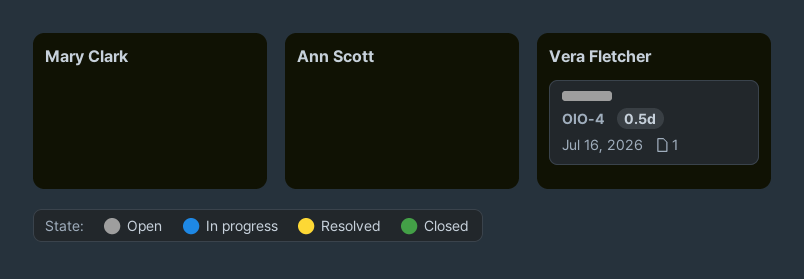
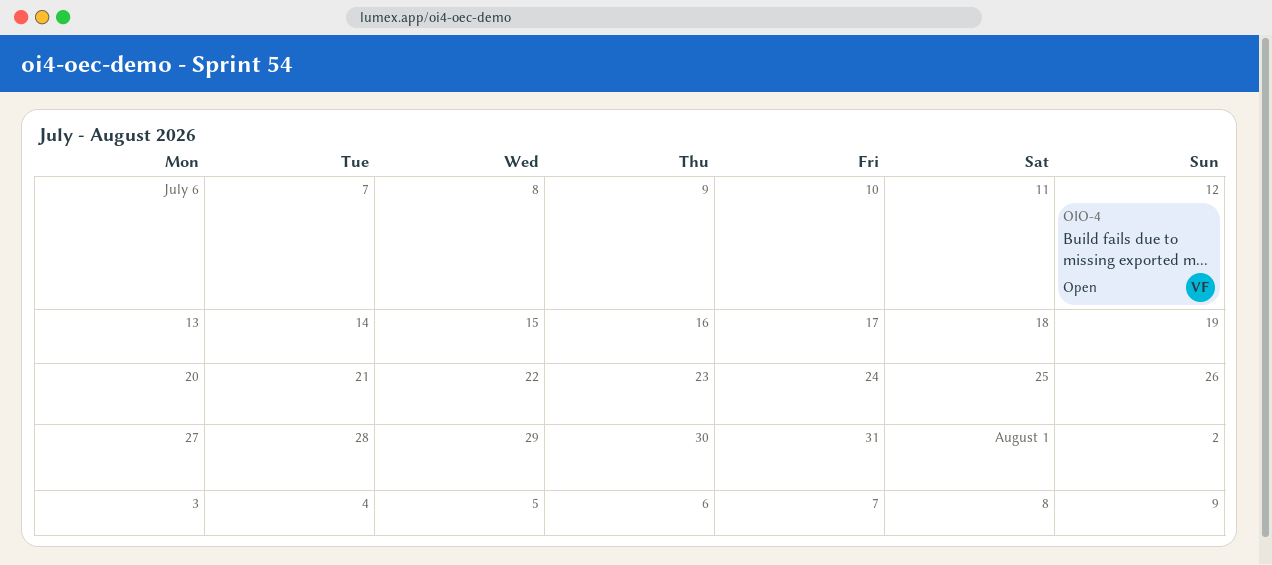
OIO-4, due: Jul 16 -> Jul 12

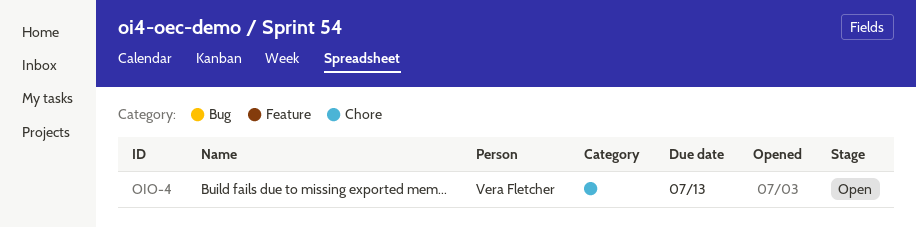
OIO-4, due: Jul 12 -> Jul 13

